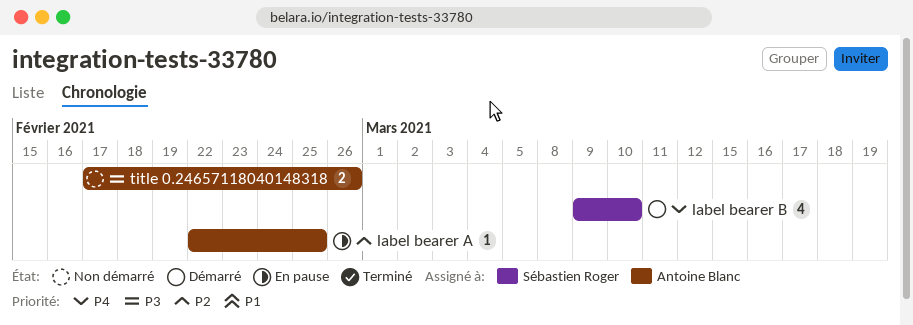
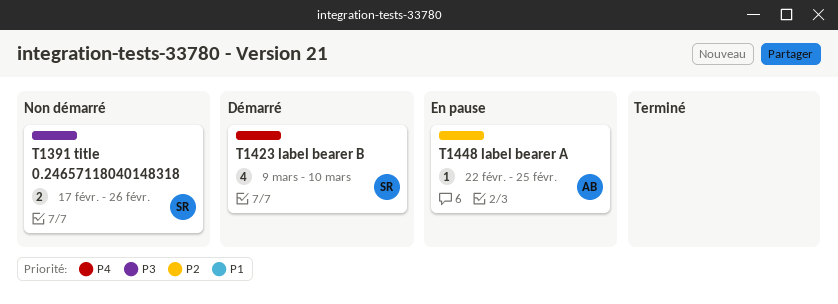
title 0.24657118040148318, owner: Antoine Blanc -> Sébastien Roger

